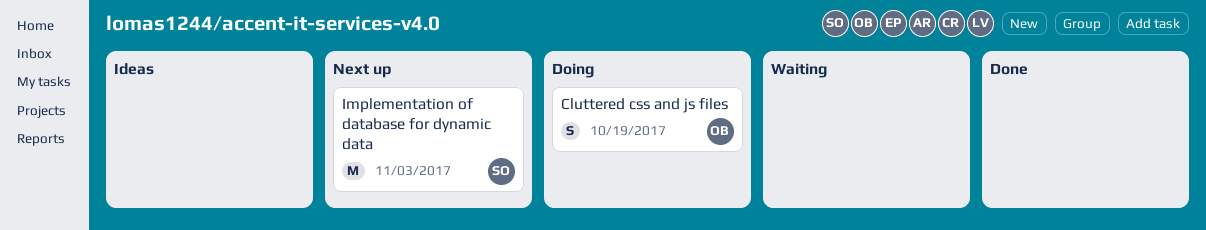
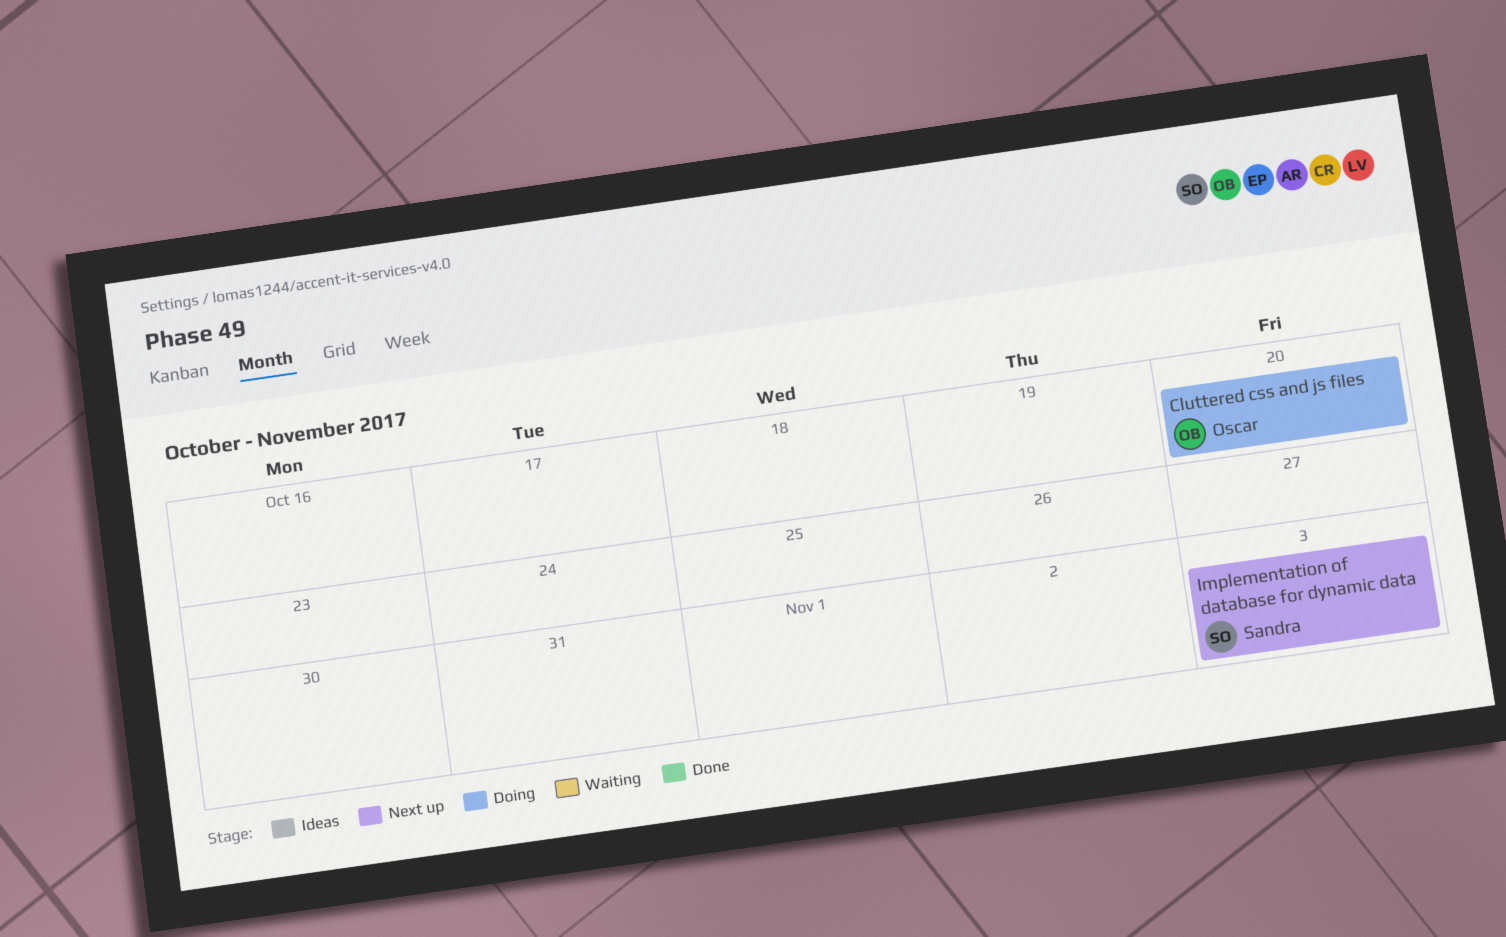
Cluttered css and js files, due: Oct 19 -> Oct 20

